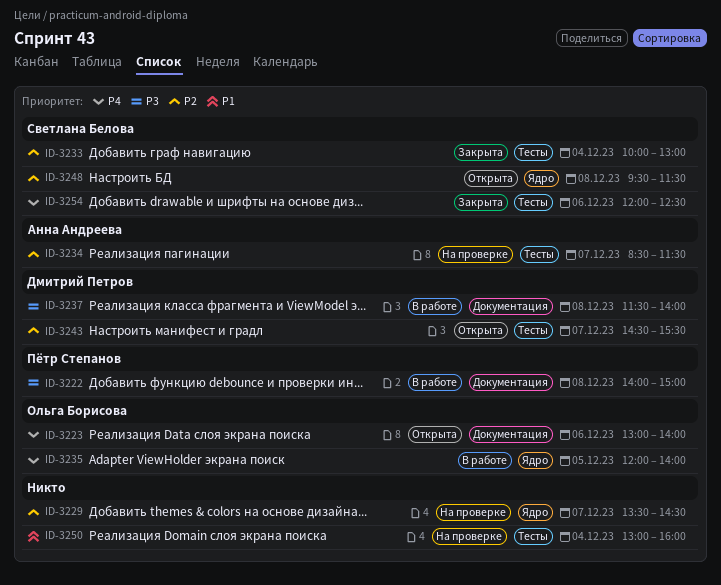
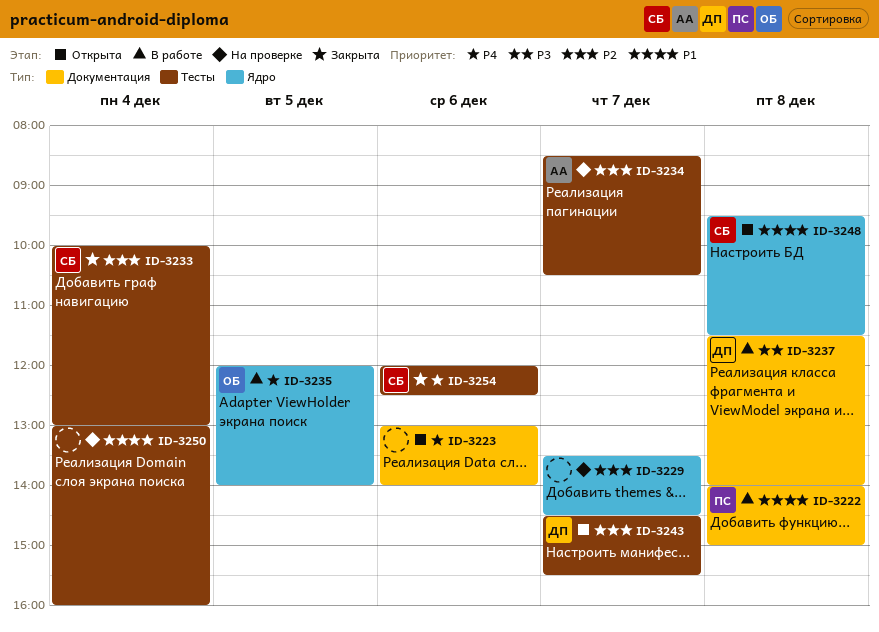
ID-3222, priority: P3 -> P1
ID-3223, owner: Ольга Борисова -> none
ID-3234, ends: 11:30 -> 10:30
ID-3248, priority: P2 -> P1

